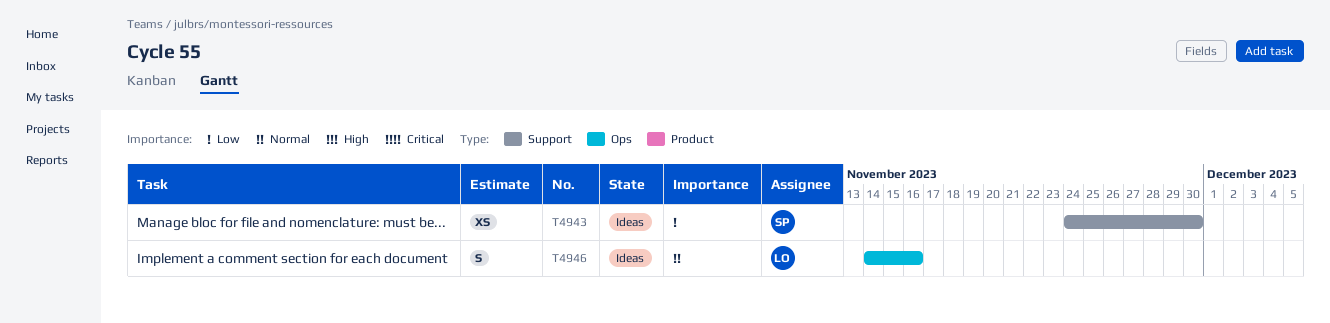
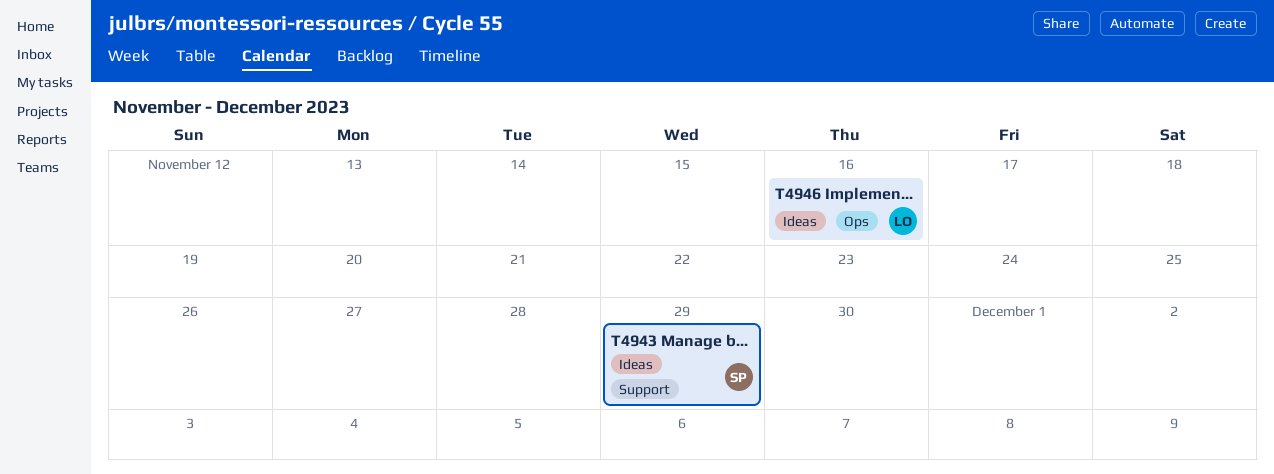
T4943, due: Nov 30 -> Nov 29

